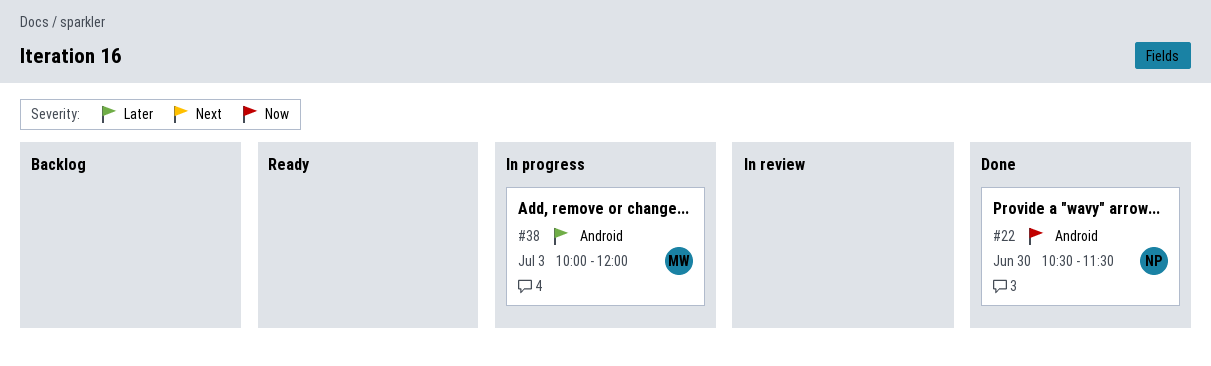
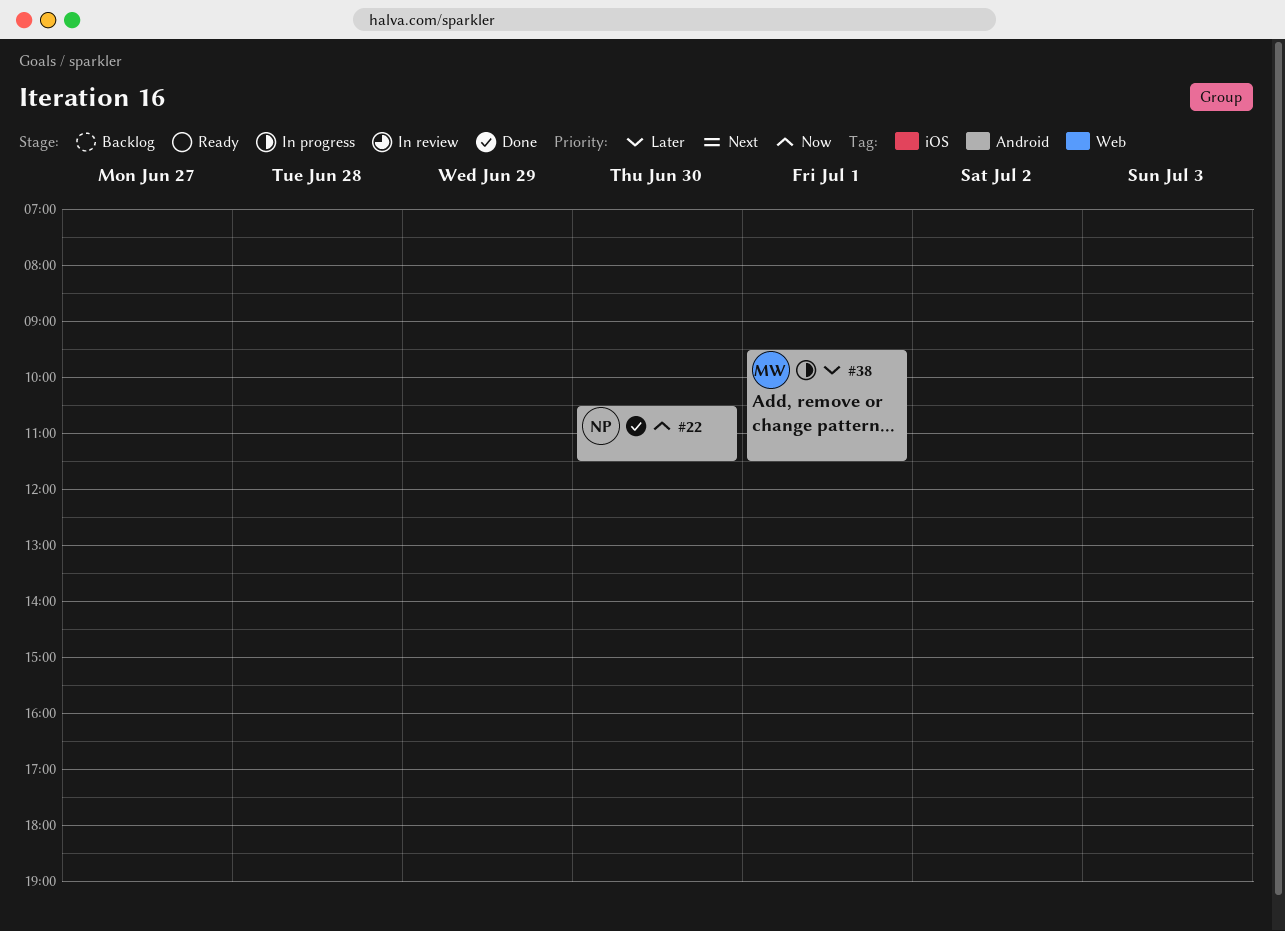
#38, day: Jul 3 -> Jul 1
#38, begins: 10:00 -> 09:30
#38, ends: 12:00 -> 11:30

